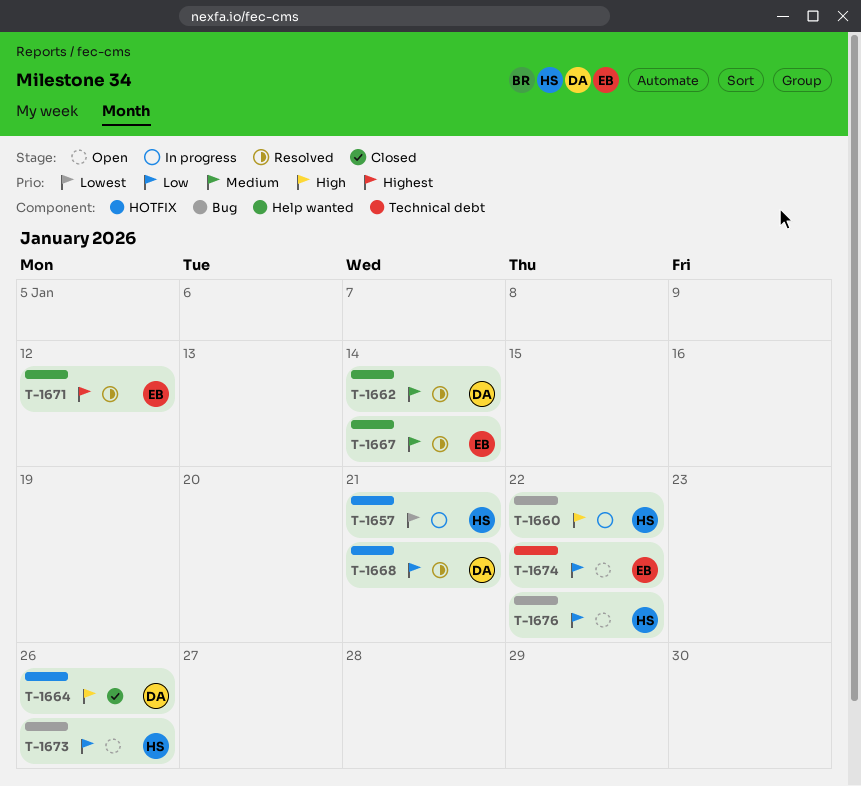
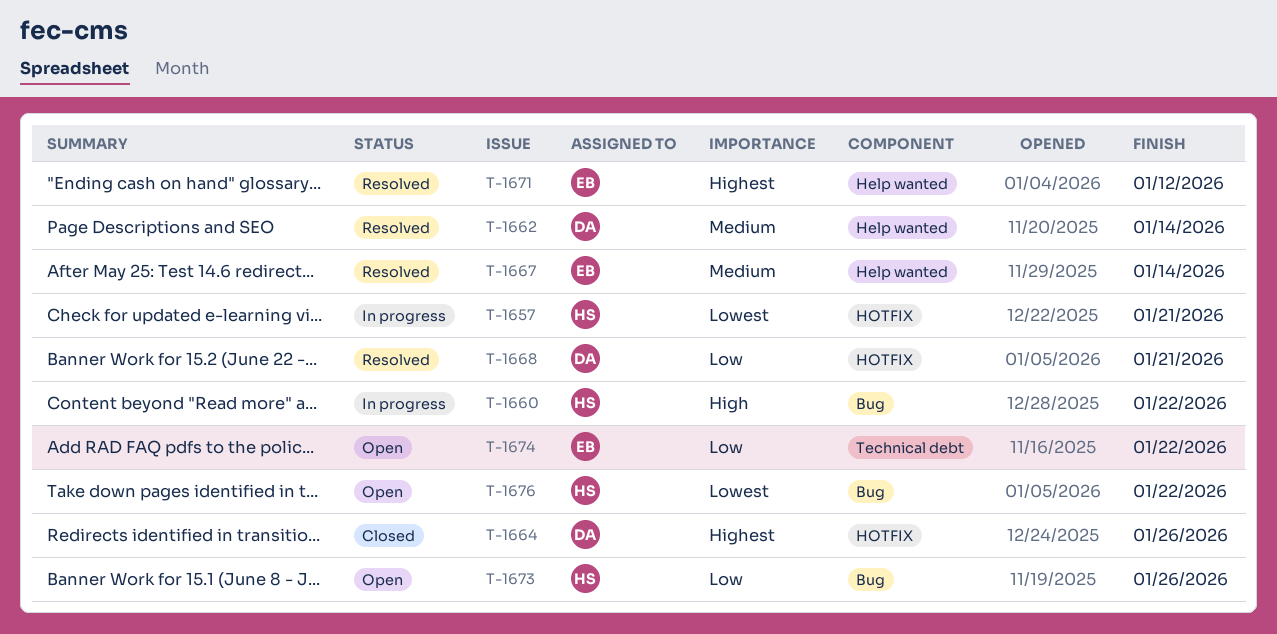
T-1664, priority: High -> Highest
T-1676, priority: Low -> Lowest

